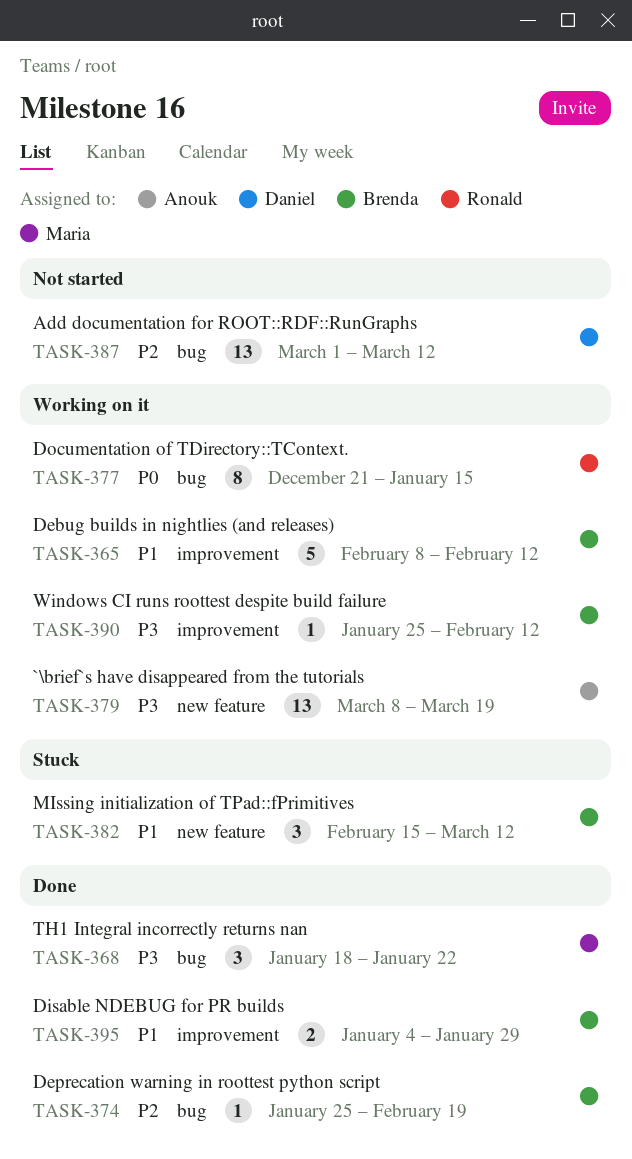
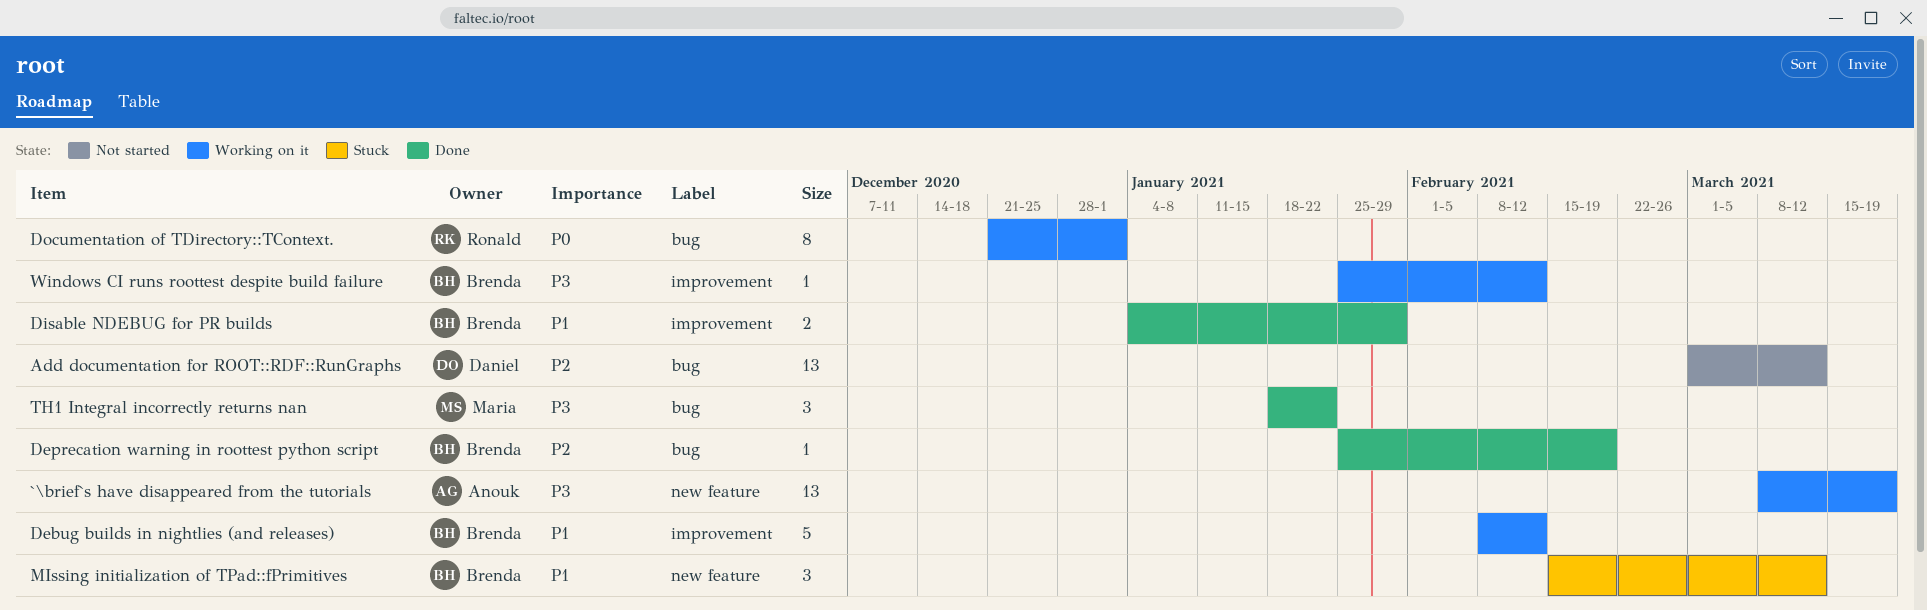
Documentation of TDirectory::TContext., due: Jan 15 -> Jan 1

